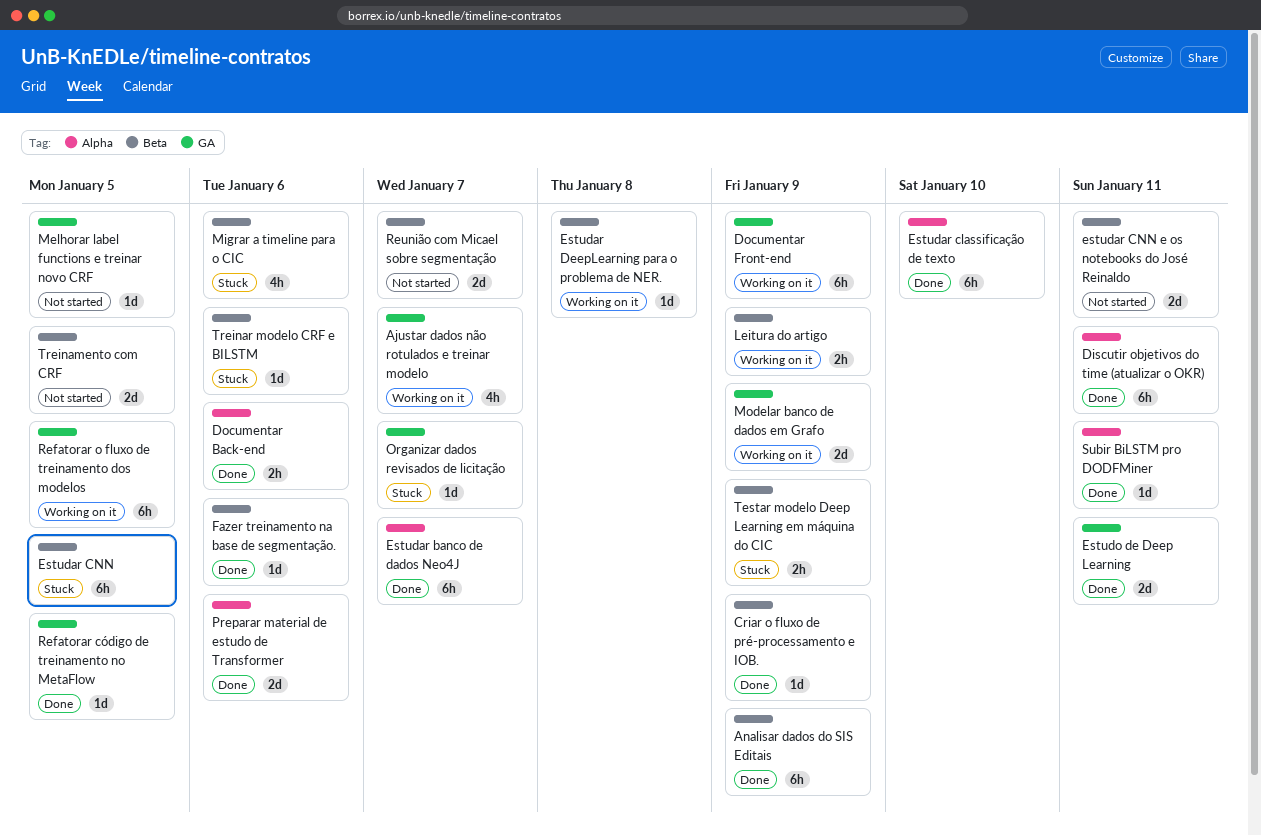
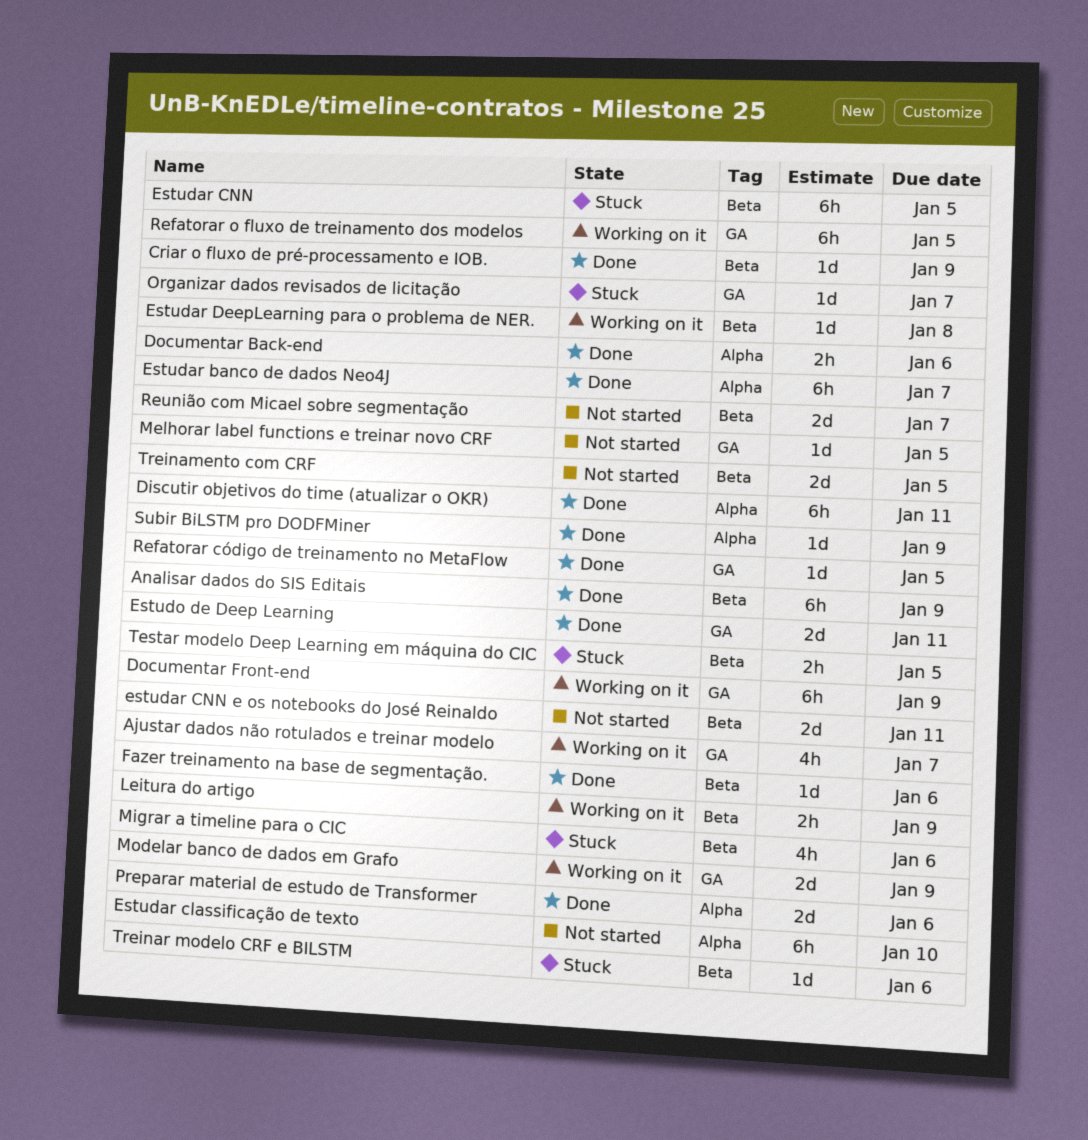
Estudar classificação de texto, status: Done -> Not started
Subir BiLSTM pro DODFMiner, due: Jan 11 -> Jan 9
Testar modelo Deep Learning em máquina do CIC, due: Jan 9 -> Jan 5

